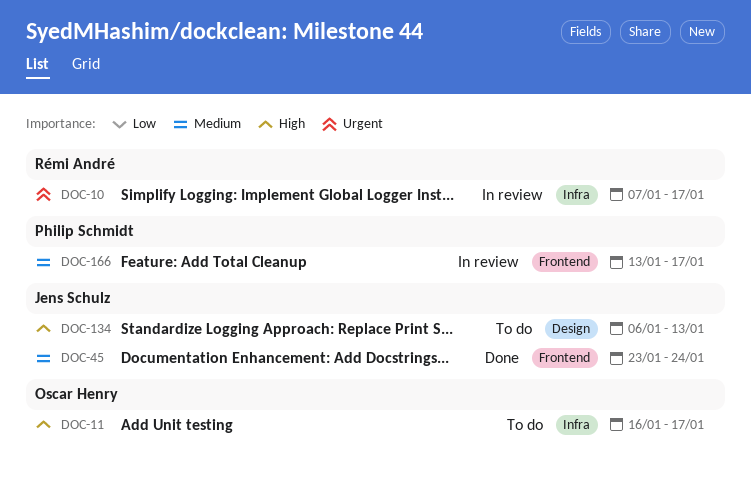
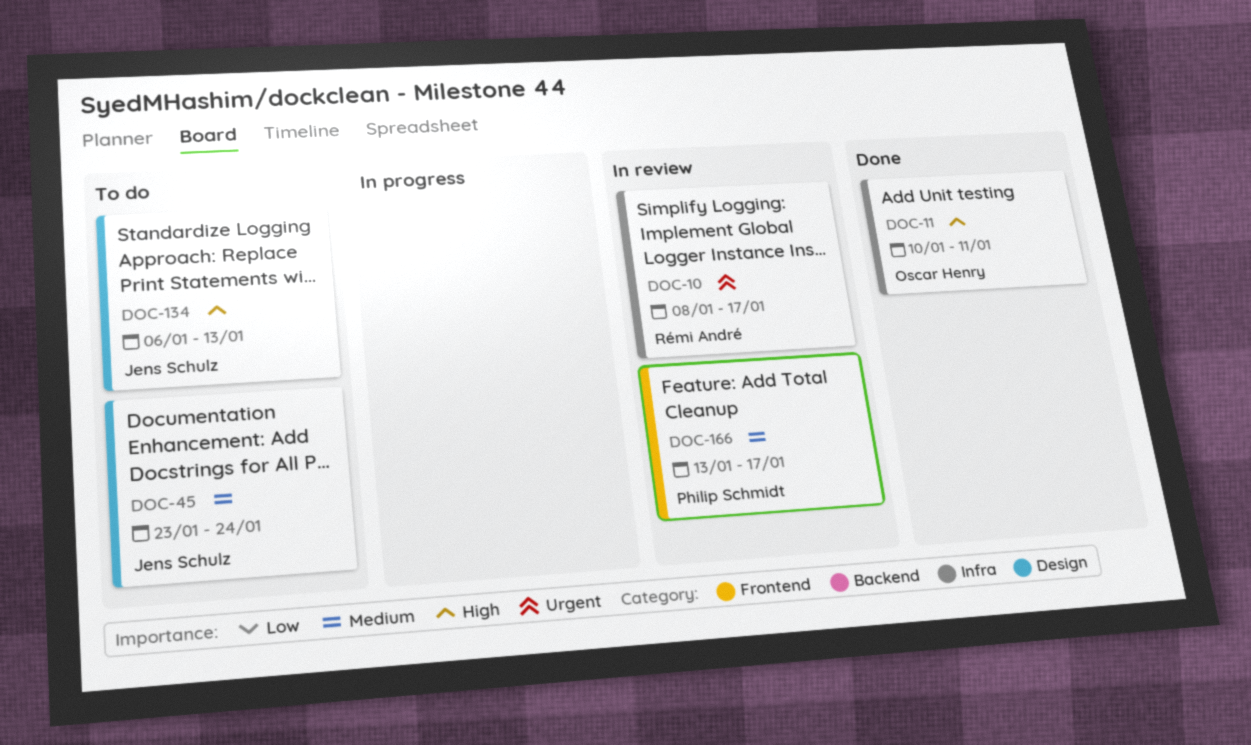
DOC-10, start: Jan 7 -> Jan 8
DOC-11, status: To do -> Done
DOC-11, start: Jan 16 -> Jan 10
DOC-11, due: Jan 17 -> Jan 11
DOC-45, status: Done -> To do
DOC-45, label: Frontend -> Design

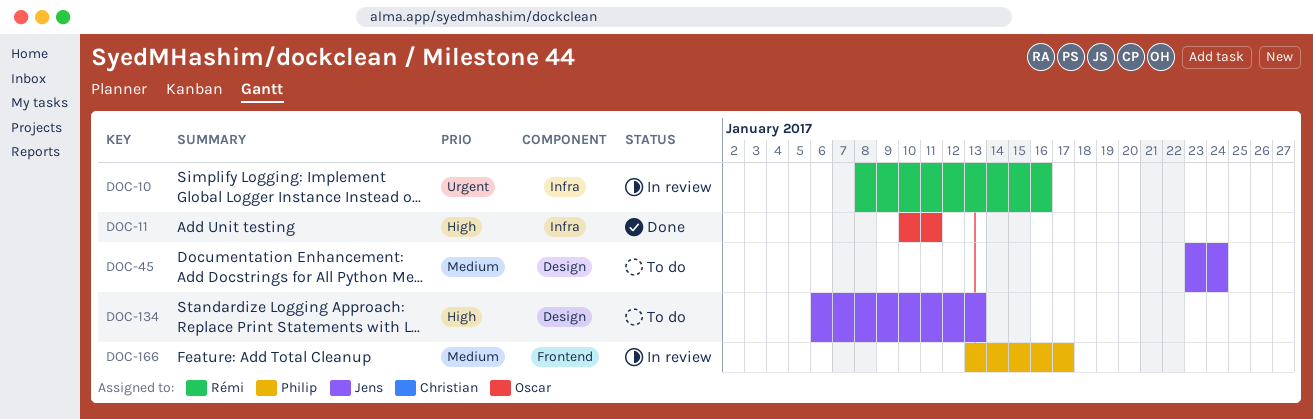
DOC-10, due: Jan 17 -> Jan 16

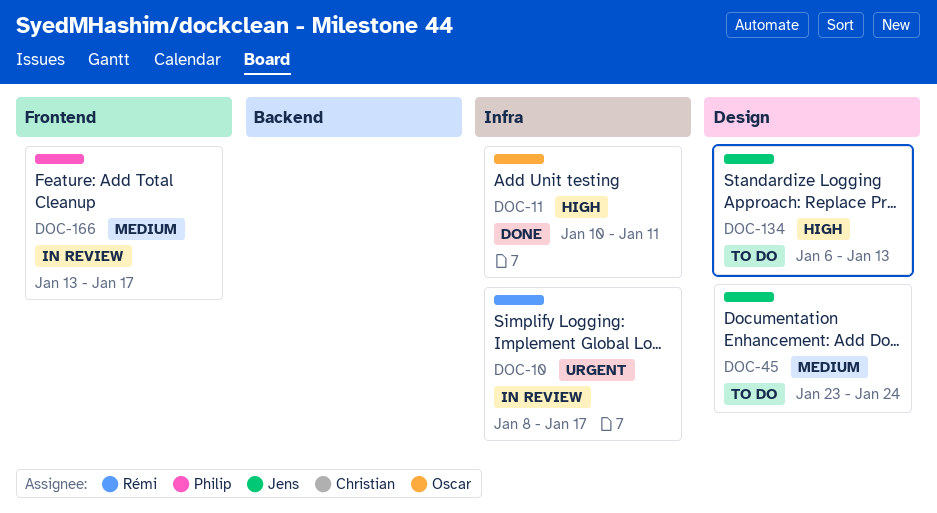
DOC-10, due: Jan 16 -> Jan 17

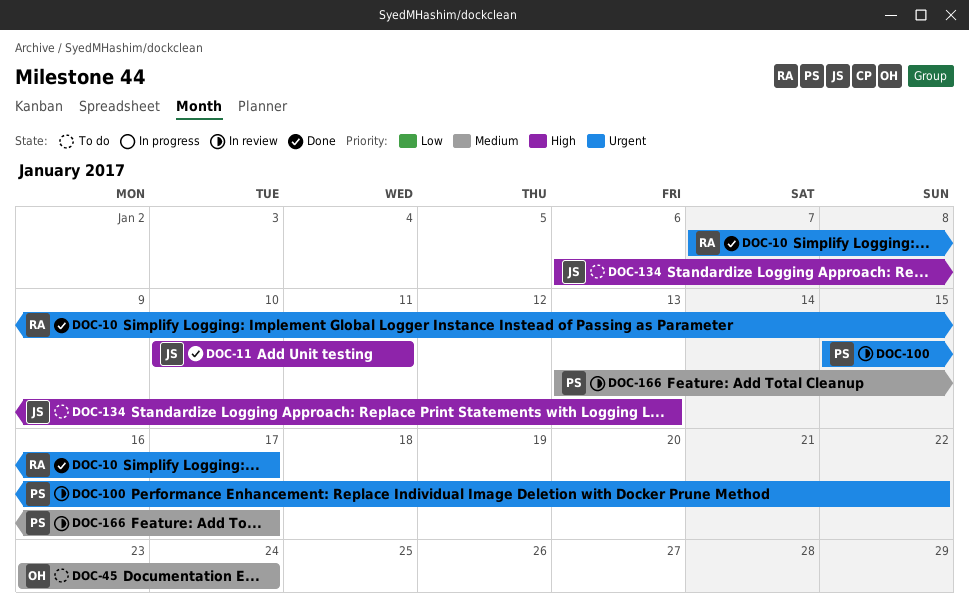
DOC-10, status: In review -> Done
DOC-10, start: Jan 8 -> Jan 7
DOC-11, owner: Oscar -> Jens
DOC-45, owner: Jens -> Oscar
DOC-100: none -> present

